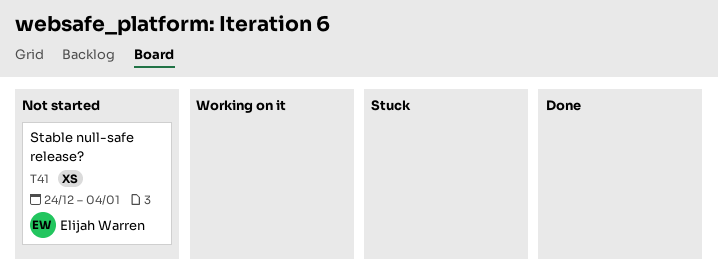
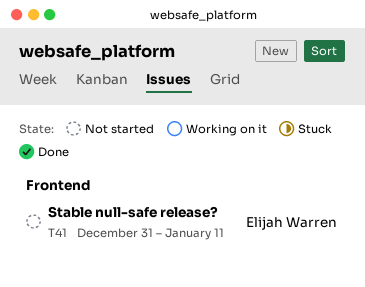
T41, start: Dec 24 -> Dec 31
T41, due: Jan 4 -> Jan 11

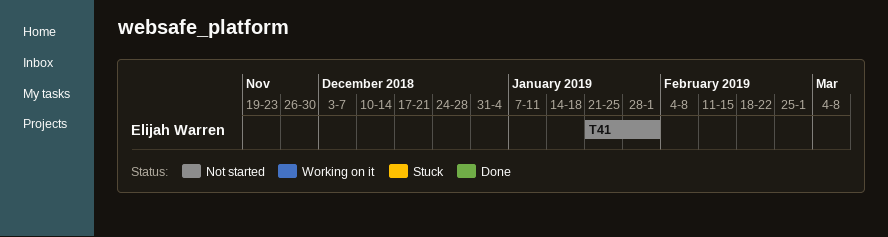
T41, start: Dec 31 -> Jan 21
T41, due: Jan 11 -> Feb 1

